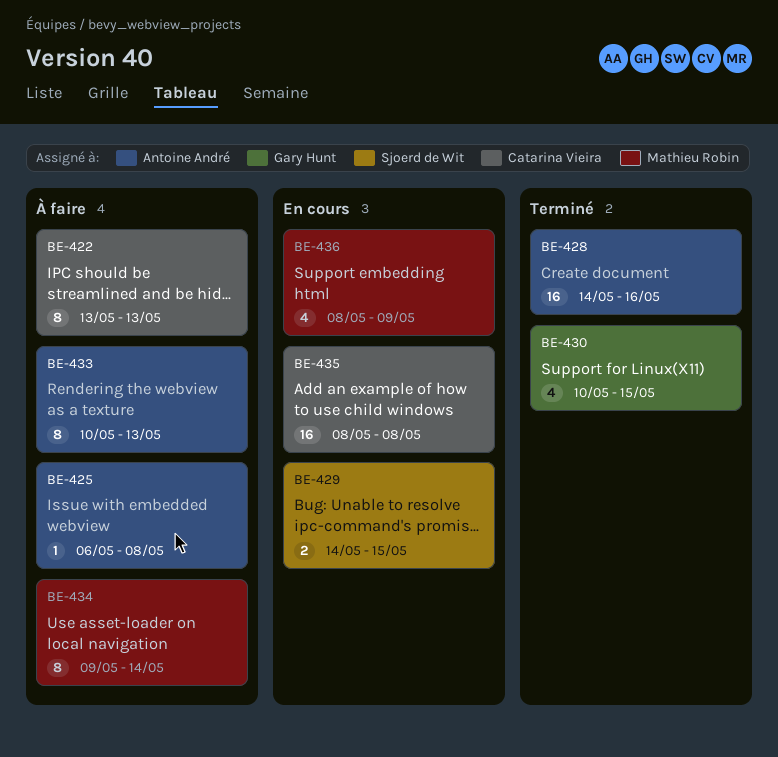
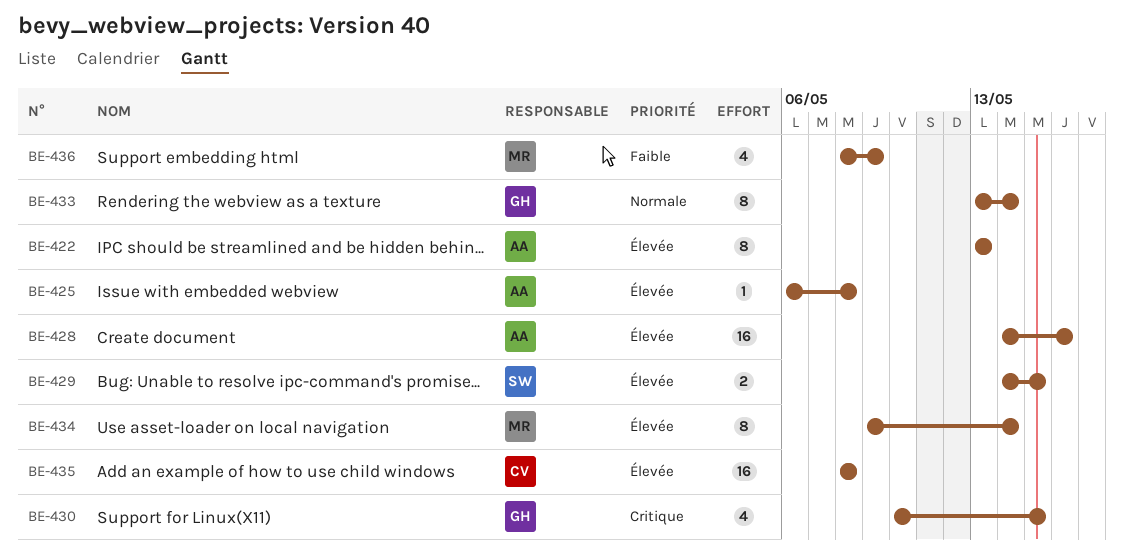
BE-422, owner: Catarina Vieira -> Antoine André
BE-433, owner: Antoine André -> Gary Hunt
BE-433, start: May 10 -> May 13
BE-433, due: May 13 -> May 14

